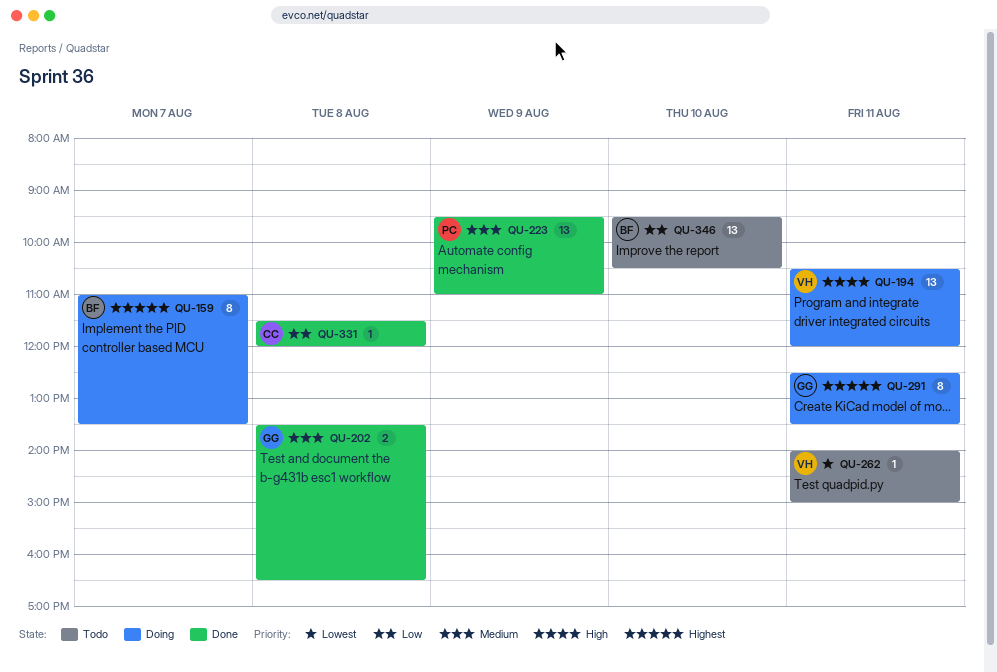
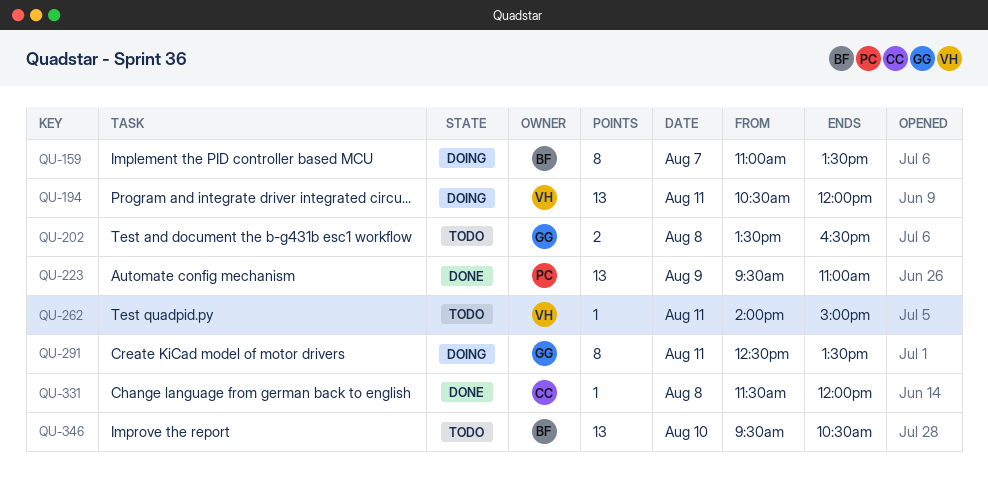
QU-202, status: Done -> Todo

